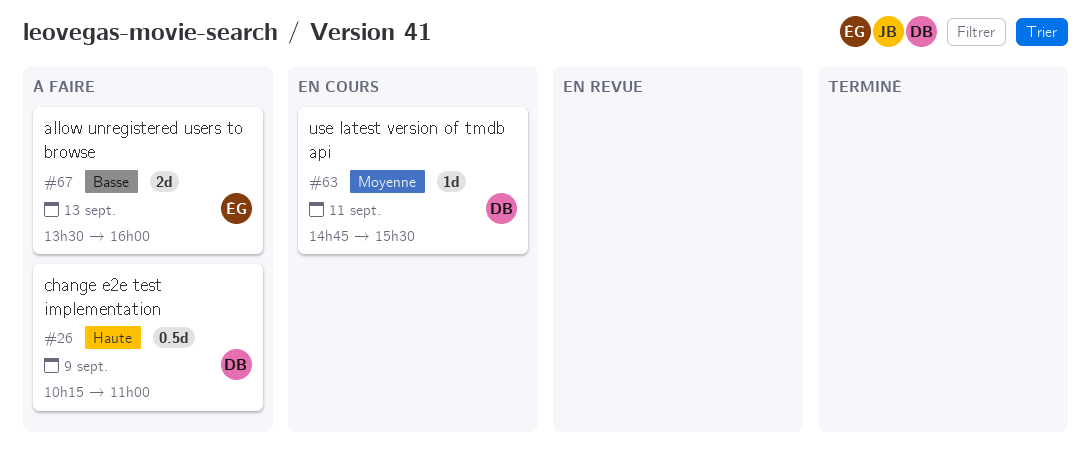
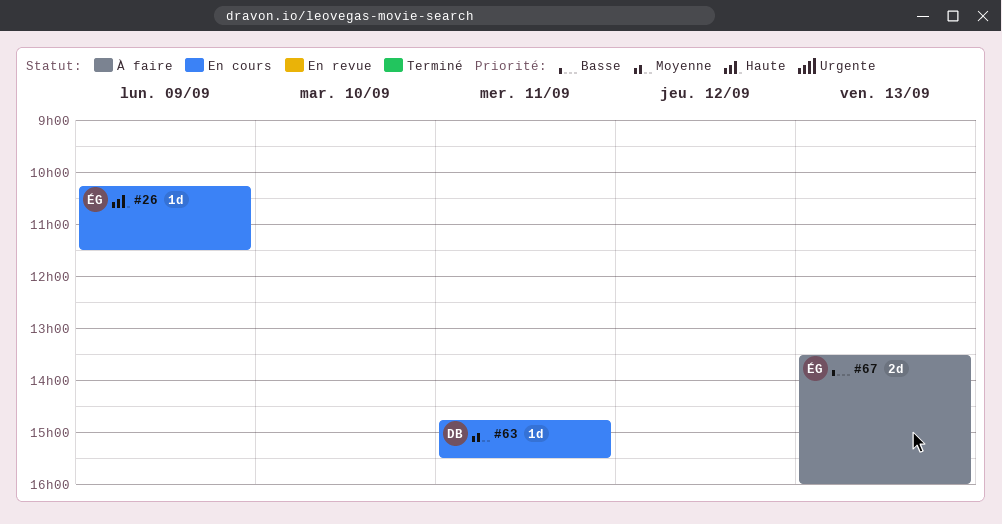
#26, status: À faire -> En cours
#26, owner: DB -> ÉG
#26, estimate: 0.5d -> 1d
#26, ends: 11:00 -> 11:30

